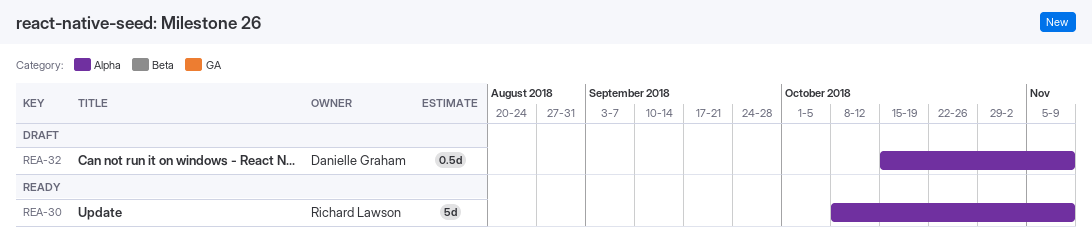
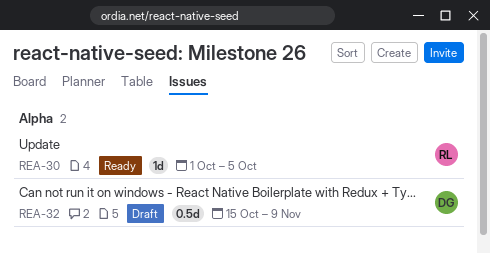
REA-30, estimate: 5d -> 1d
REA-30, start: Oct 8 -> Oct 1
REA-30, due: Nov 9 -> Oct 5

